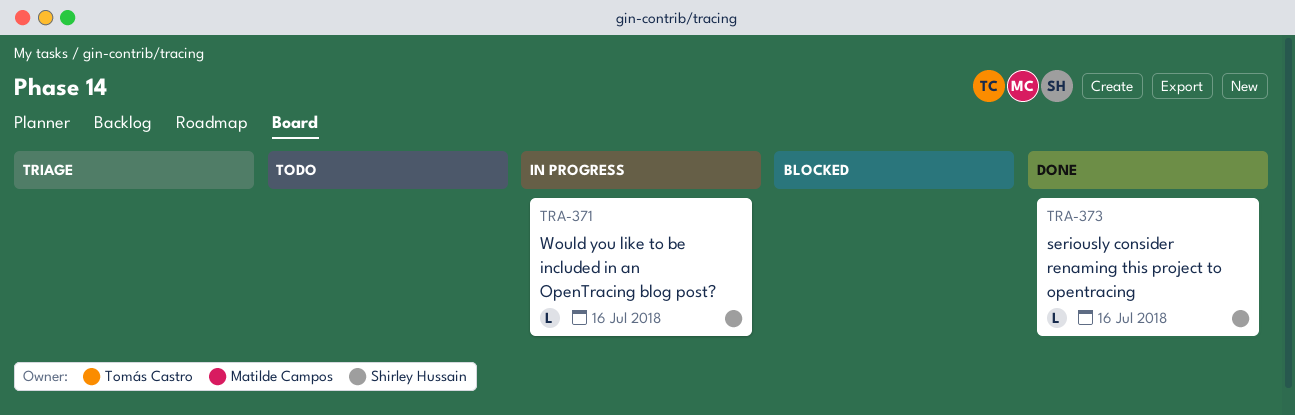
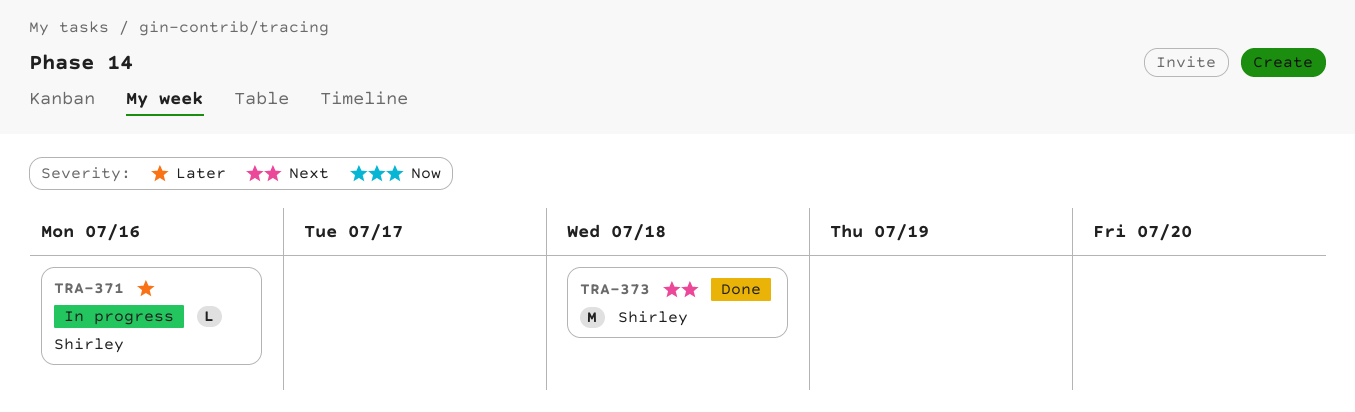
TRA-373, estimate: L -> M
TRA-373, due: Jul 16 -> Jul 18

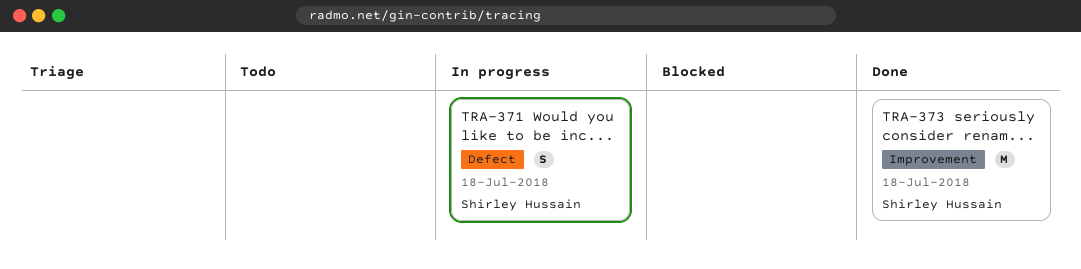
TRA-371, estimate: L -> S
TRA-371, due: Jul 16 -> Jul 18

